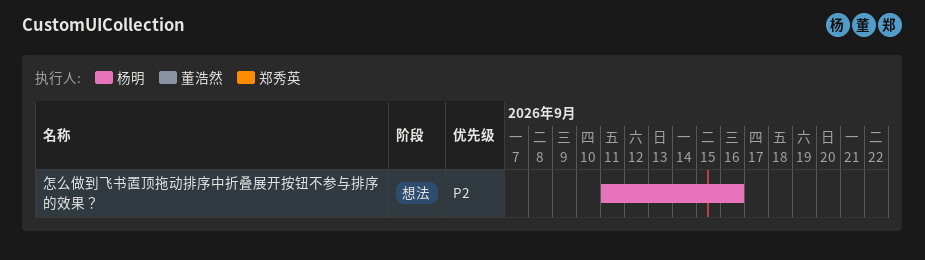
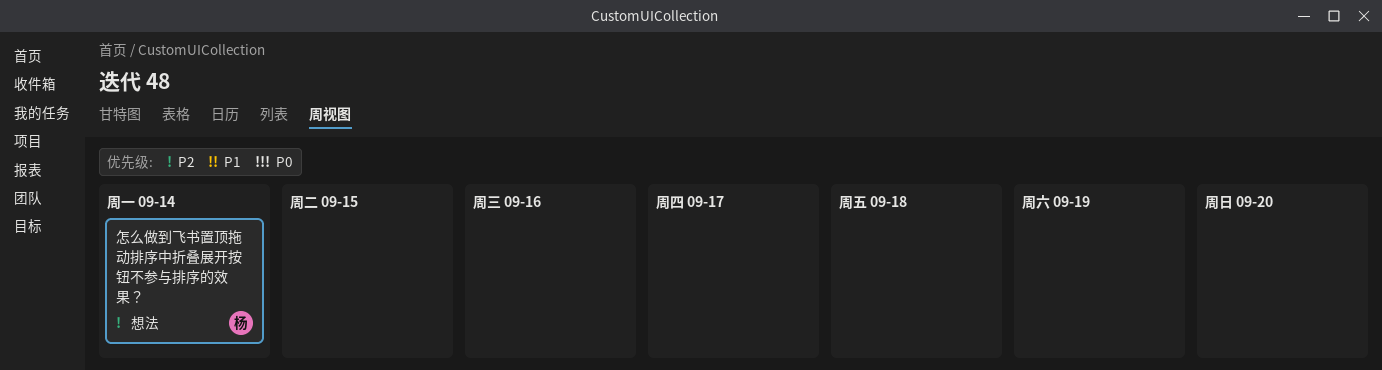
怎么做到飞书置顶拖动排序中折叠展开按钮不参与排序的效果？, due: Sep 16 -> Sep 14

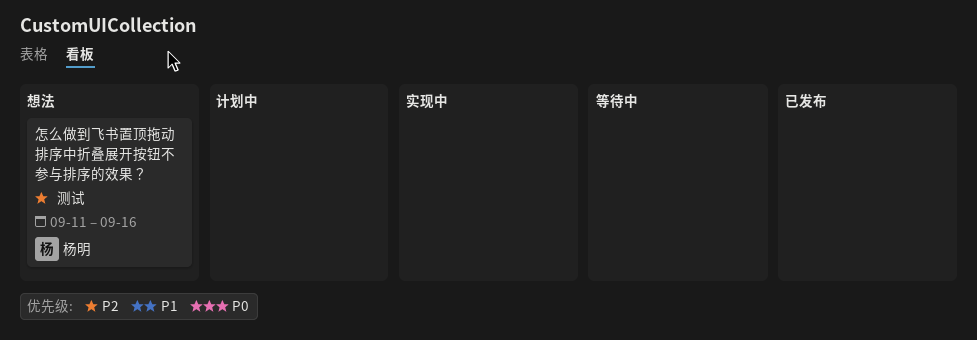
怎么做到飞书置顶拖动排序中折叠展开按钮不参与排序的效果？, due: Sep 14 -> Sep 16

